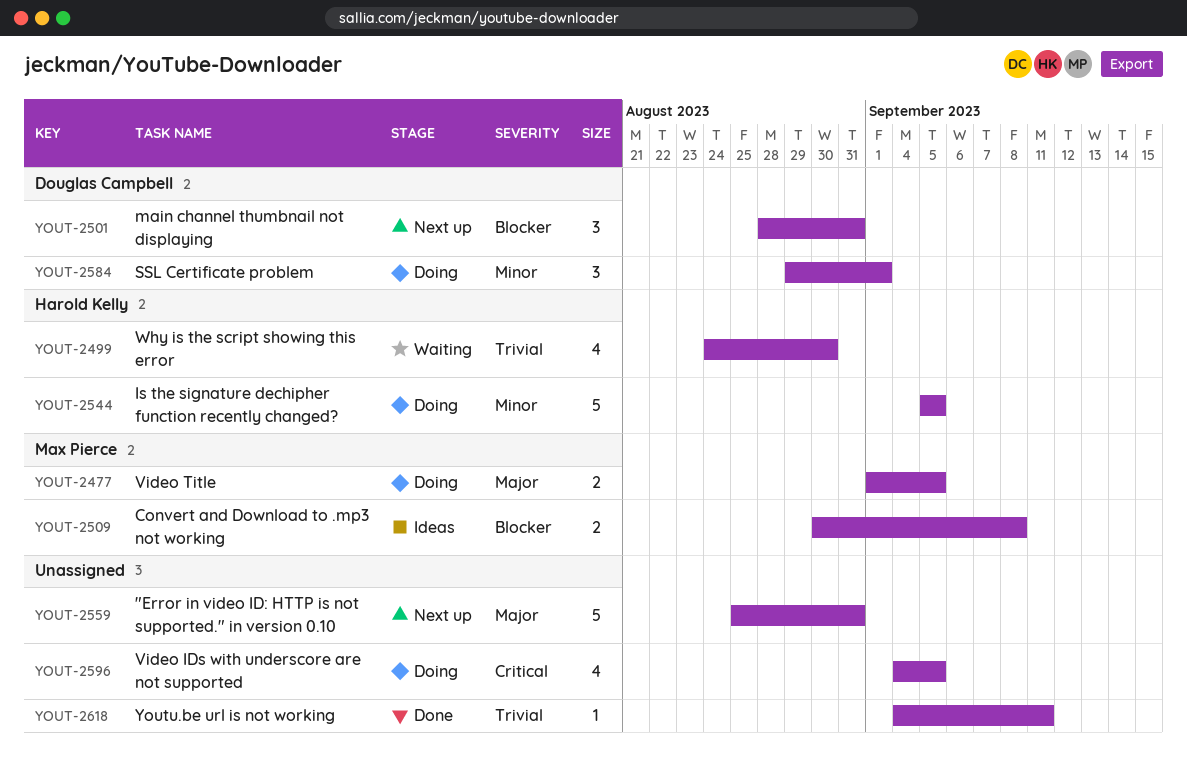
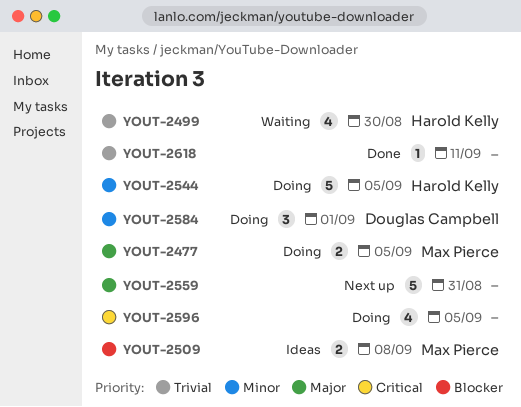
YOUT-2501: present -> none

